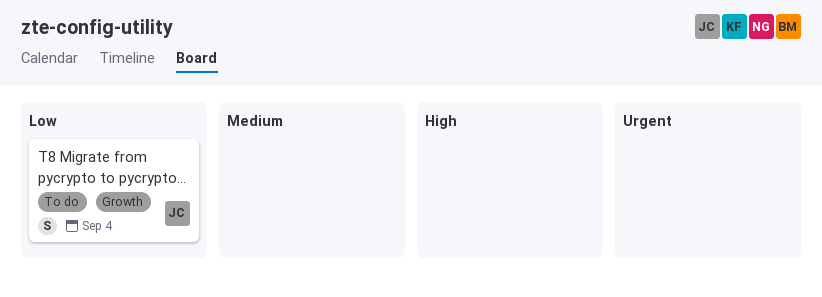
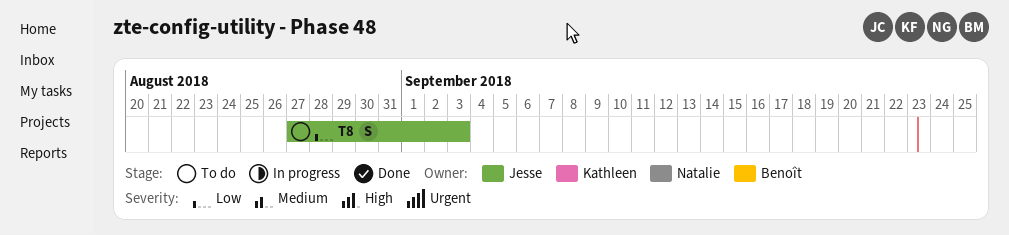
T8, due: Sep 4 -> Sep 3

